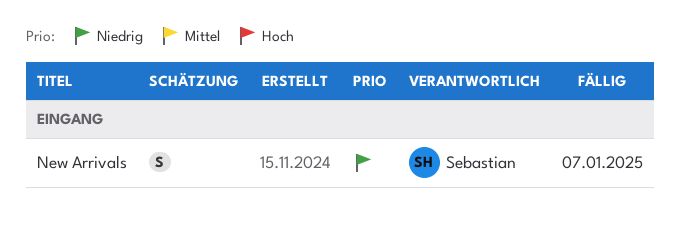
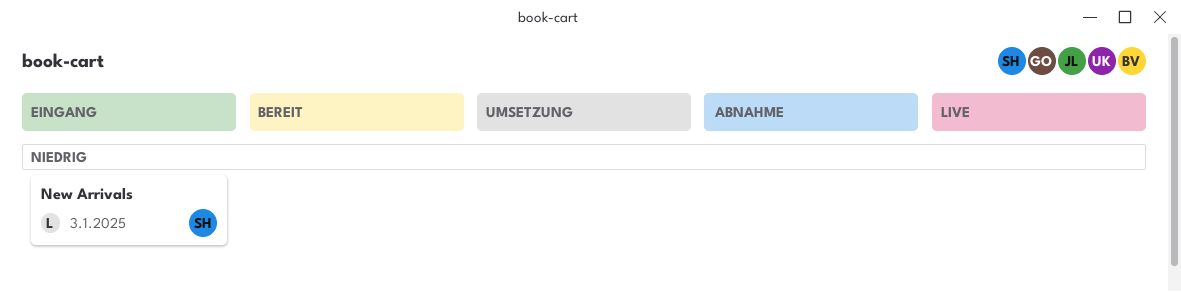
New Arrivals, estimate: S -> L
New Arrivals, due: Jan 7 -> Jan 3

